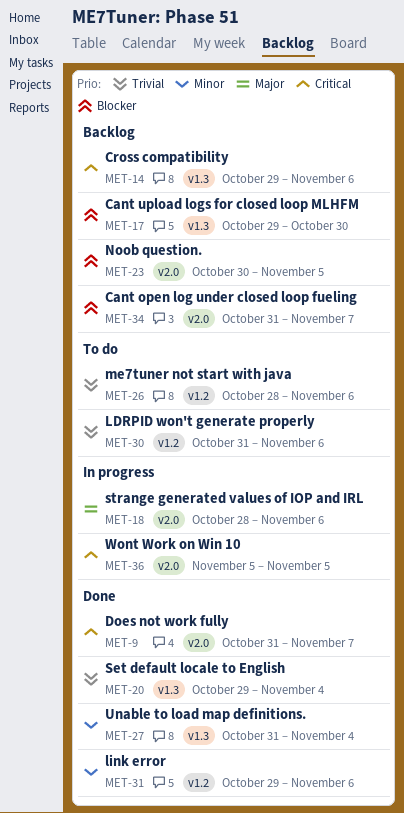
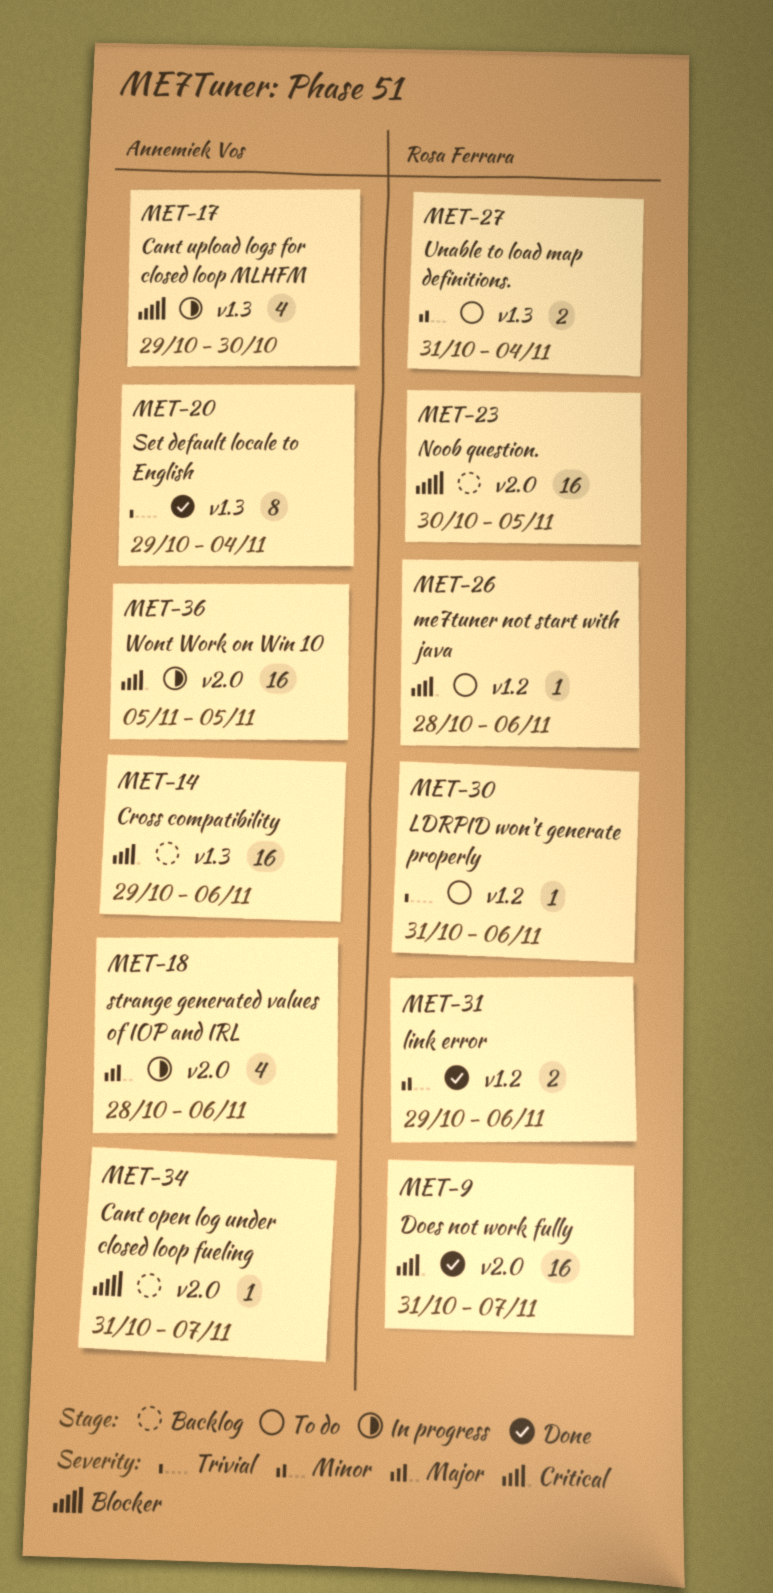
MET-17, status: Backlog -> In progress
MET-26, priority: Trivial -> Critical
MET-27, status: Done -> To do

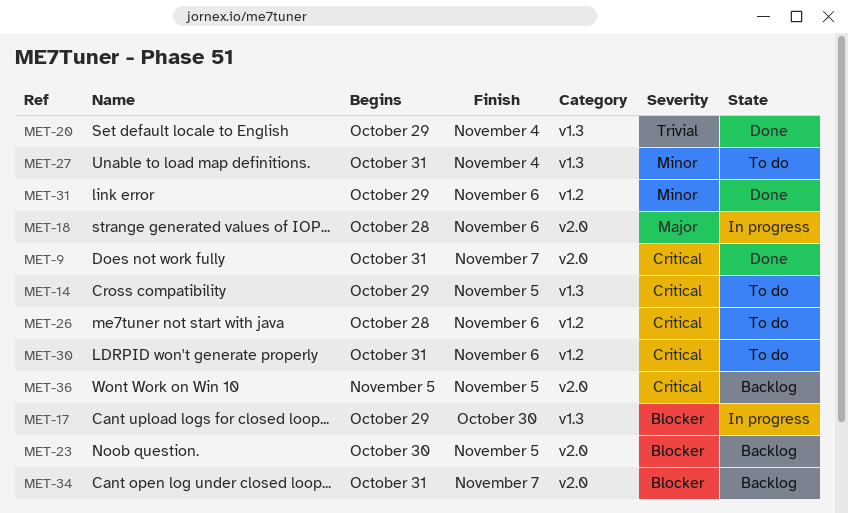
MET-14, status: Backlog -> To do
MET-14, due: Nov 6 -> Nov 5
MET-30, priority: Trivial -> Critical
MET-36, status: In progress -> Backlog

